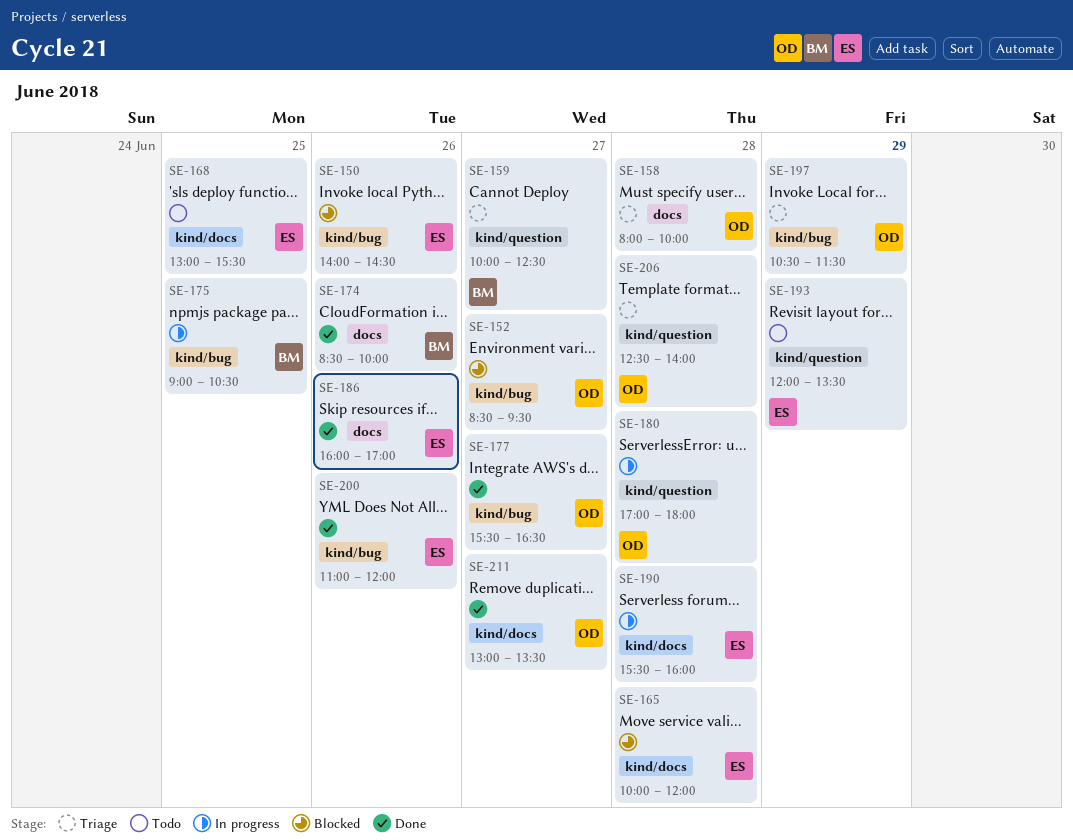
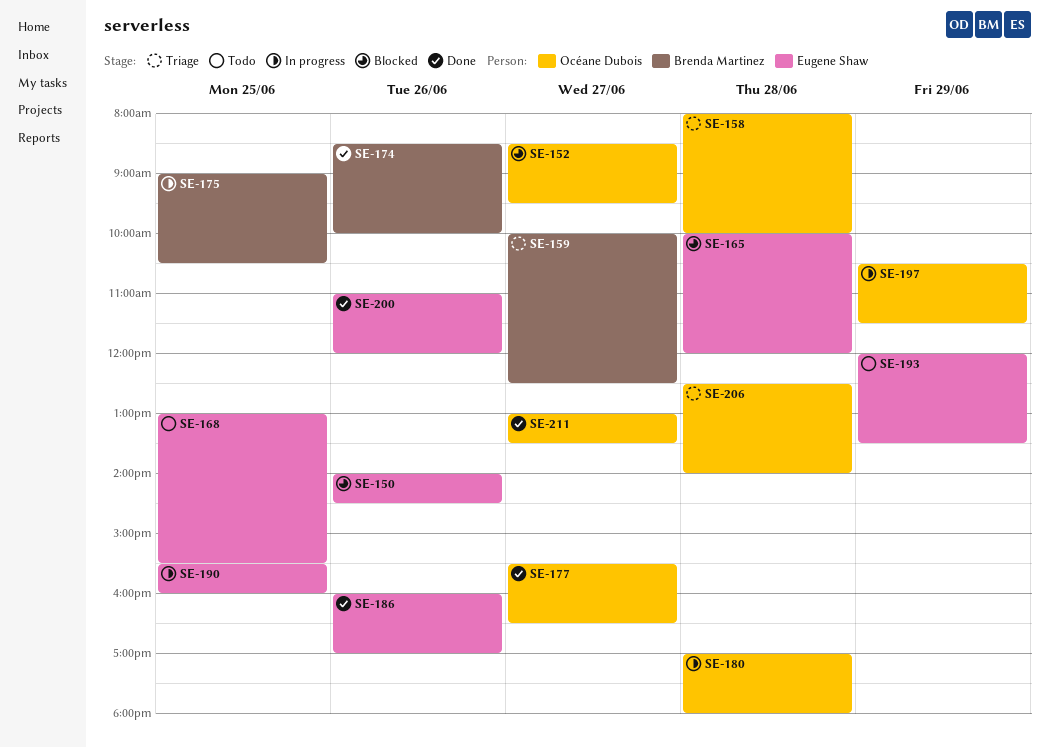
SE-190, day: Jun 28 -> Jun 25
SE-197, status: Triage -> In progress

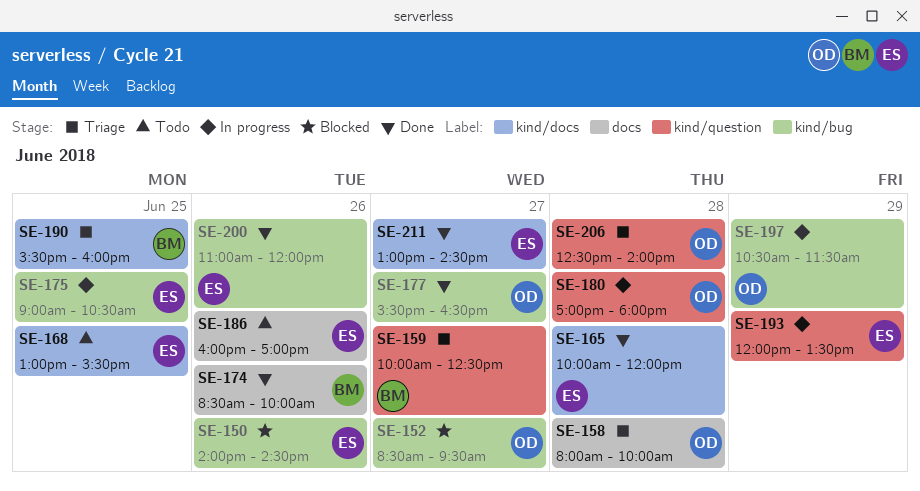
SE-165, status: Blocked -> Done
SE-175, owner: Brenda Martinez -> Eugene Shaw
SE-186, status: Done -> Todo
SE-190, status: In progress -> Triage
SE-190, owner: Eugene Shaw -> Brenda Martinez
SE-193, status: Todo -> In progress
SE-211, owner: Océane Dubois -> Eugene Shaw
SE-211, ends: 13:30 -> 14:30

